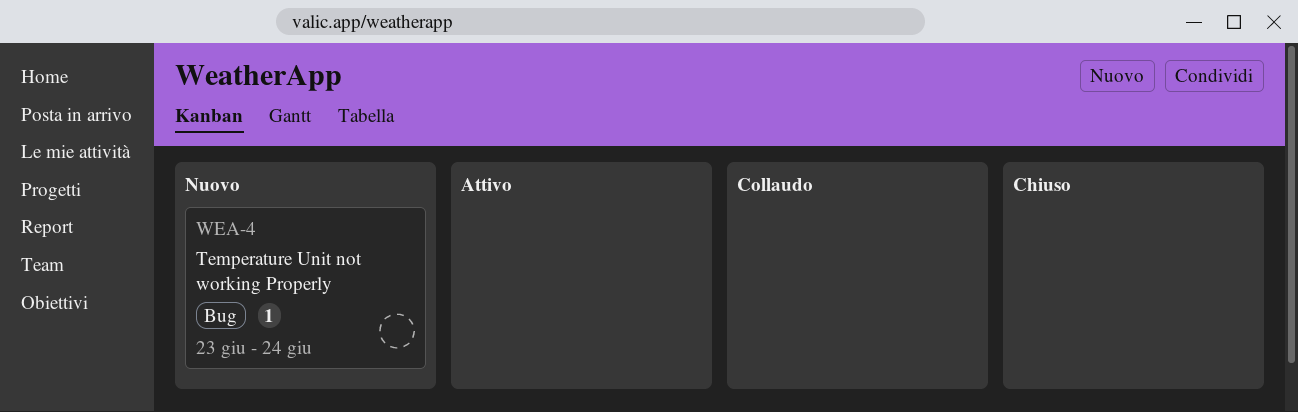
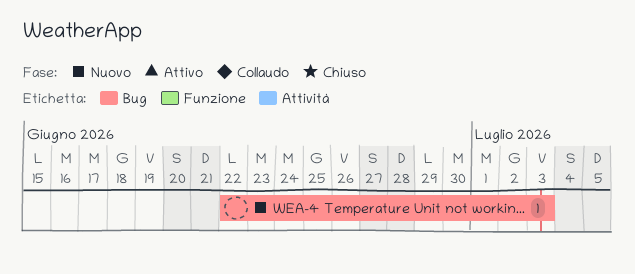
WEA-4, start: Jun 23 -> Jun 22
WEA-4, due: Jun 24 -> Jul 3

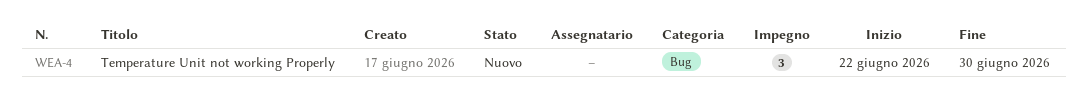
WEA-4, estimate: 1 -> 3
WEA-4, due: Jul 3 -> Jun 30

